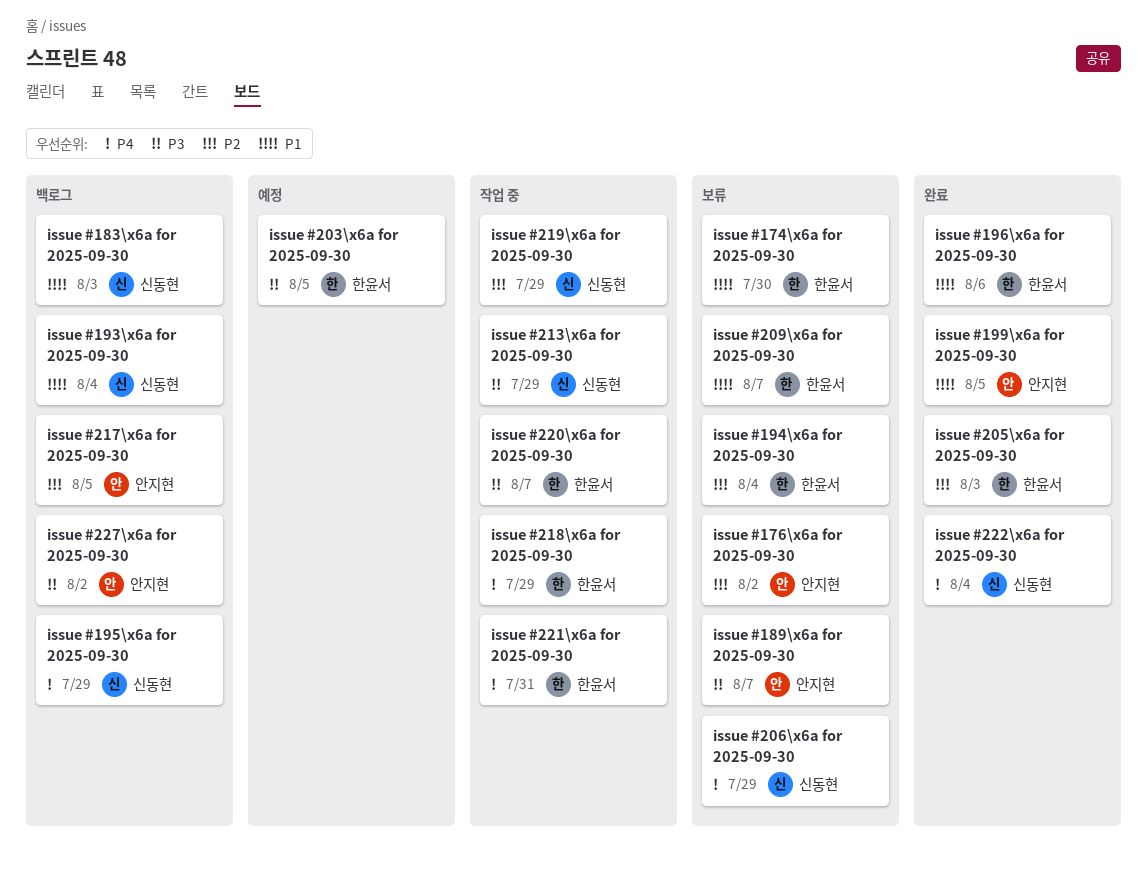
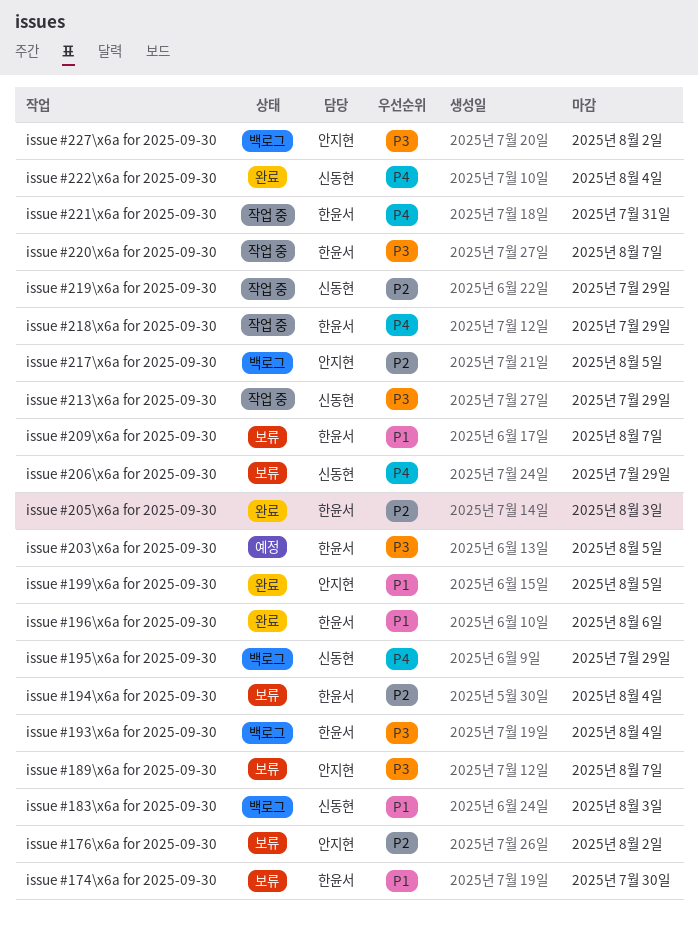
issue #193\x6a for 2025-09-30, owner: 신동현 -> 한윤서
issue #193\x6a for 2025-09-30, priority: P1 -> P3

